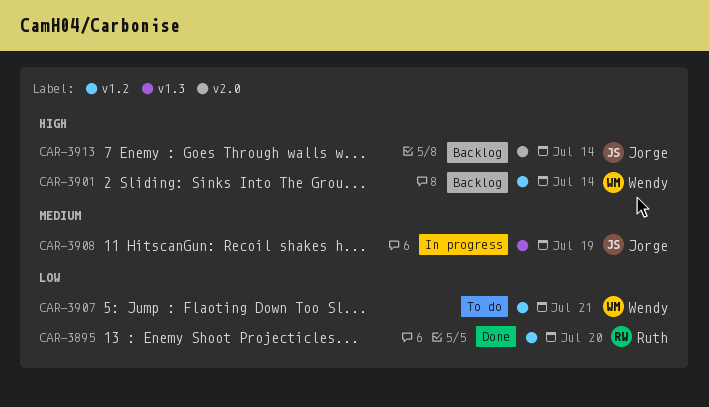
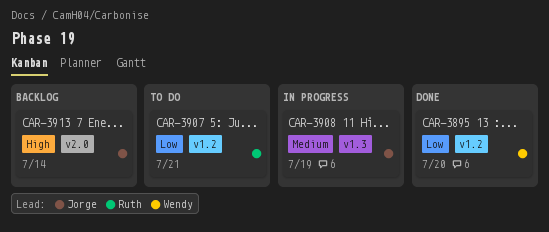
CAR-3895, owner: Ruth -> Wendy
CAR-3901: present -> none
CAR-3907, owner: Wendy -> Ruth

